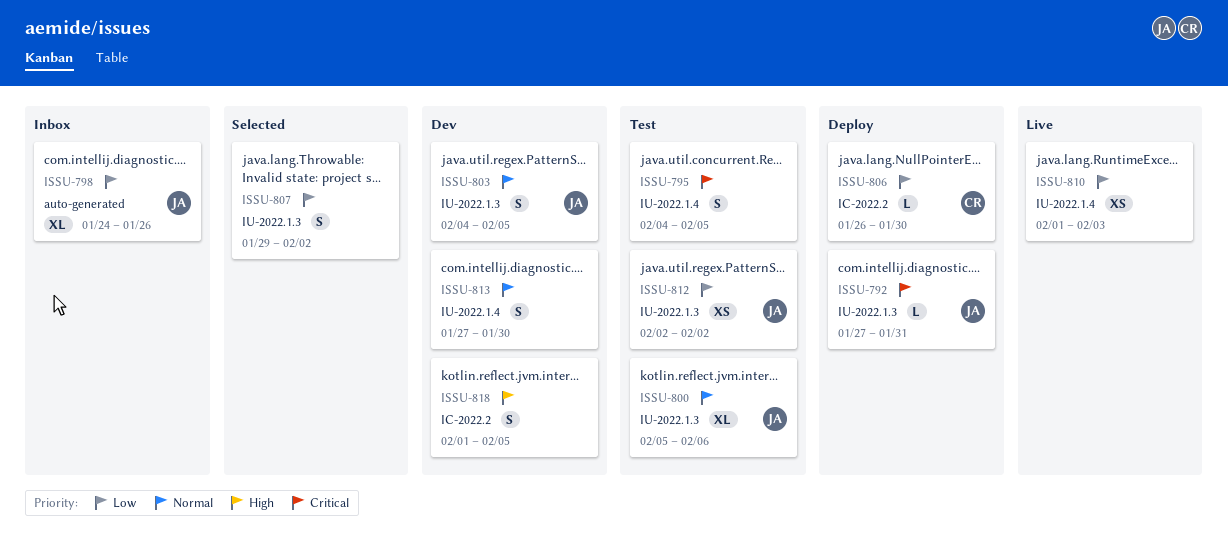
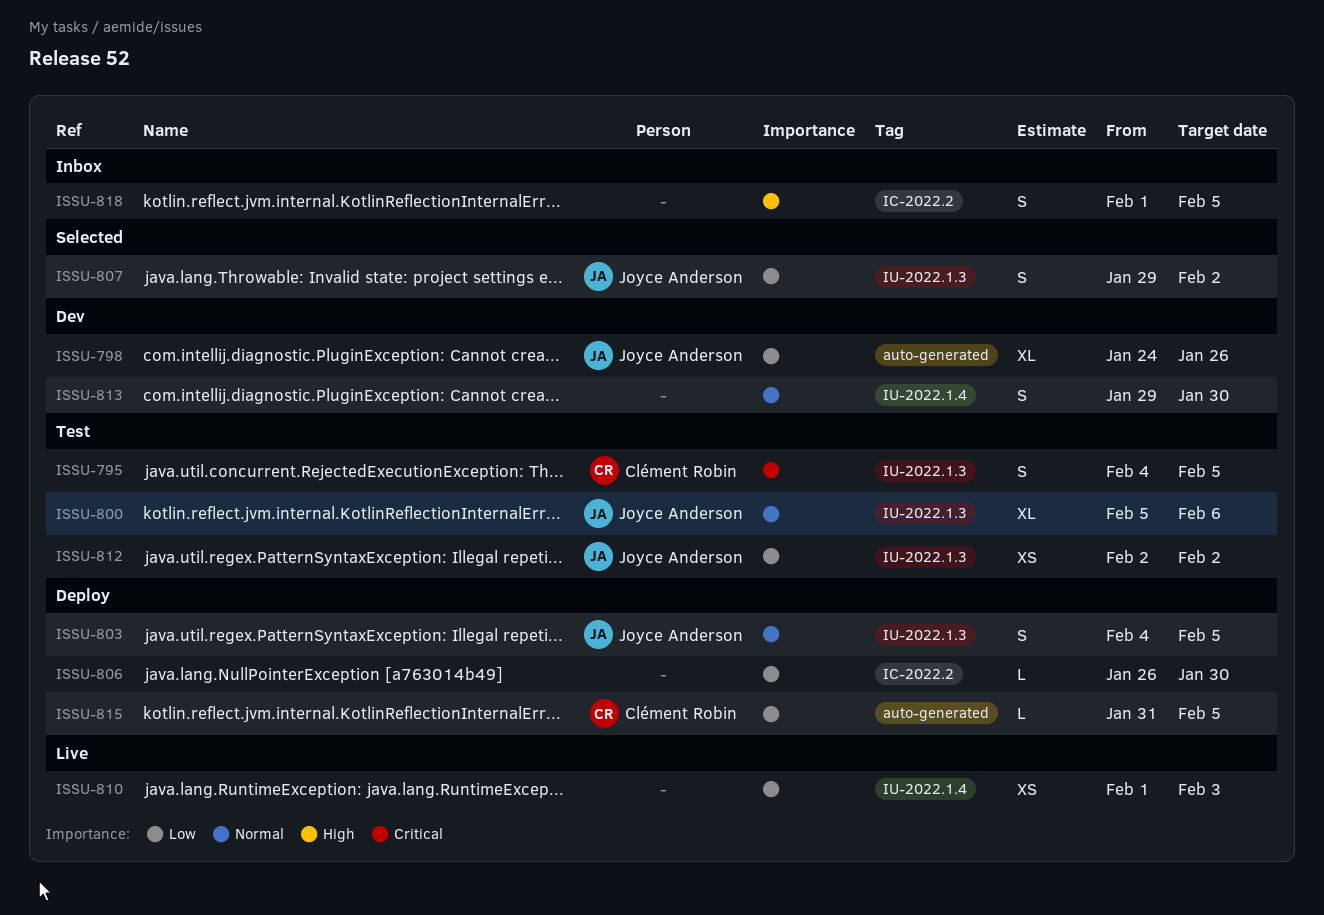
ISSU-792: present -> none
ISSU-795, owner: none -> Clément Robin
ISSU-795, label: IU-2022.1.4 -> IU-2022.1.3
ISSU-798, status: Inbox -> Dev
ISSU-803, status: Dev -> Deploy
ISSU-806, owner: Clément Robin -> none
ISSU-807, owner: none -> Joyce Anderson
ISSU-813, start: Jan 27 -> Jan 29
ISSU-815: none -> present
ISSU-818, status: Dev -> Inbox

